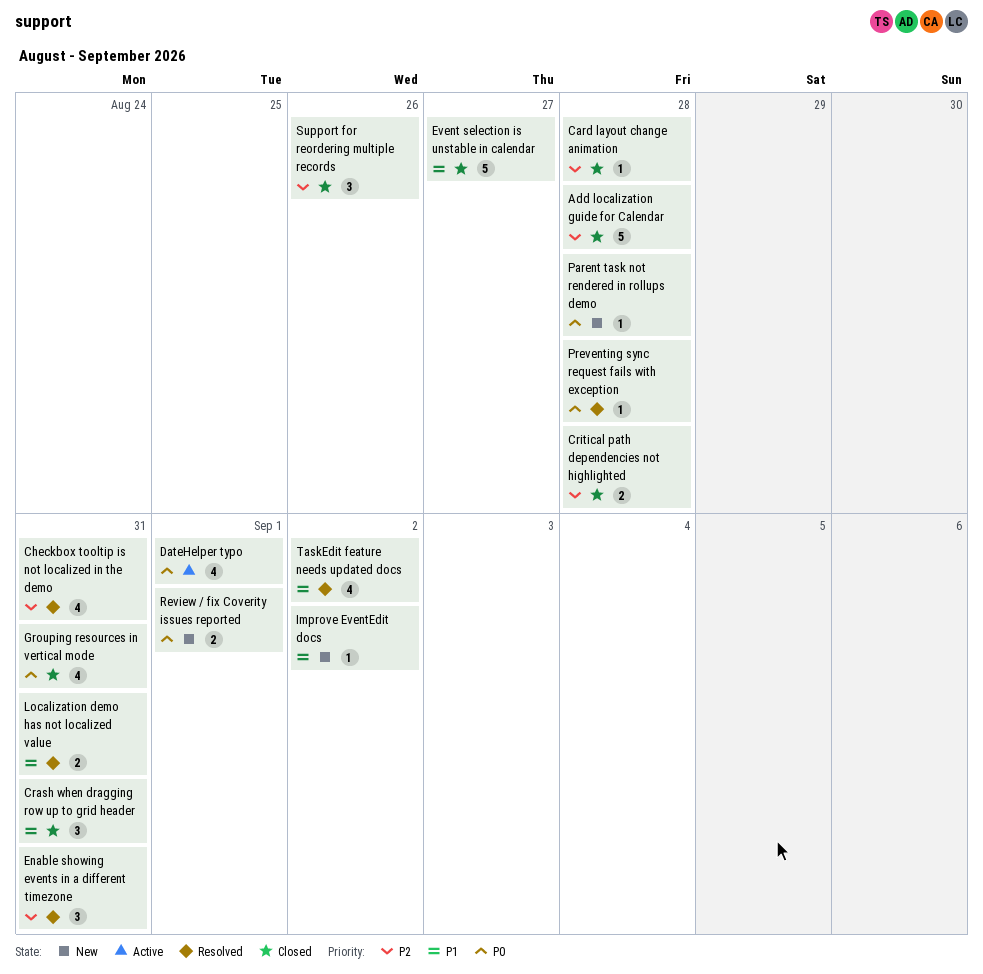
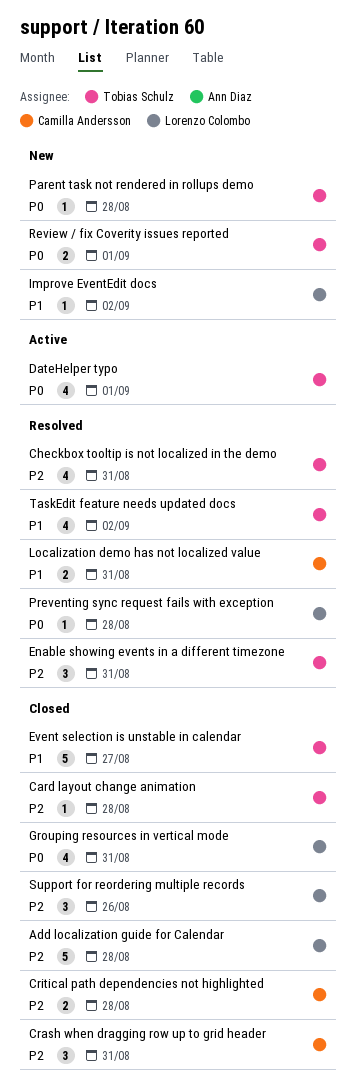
Crash when dragging row up to grid header, priority: P1 -> P2

